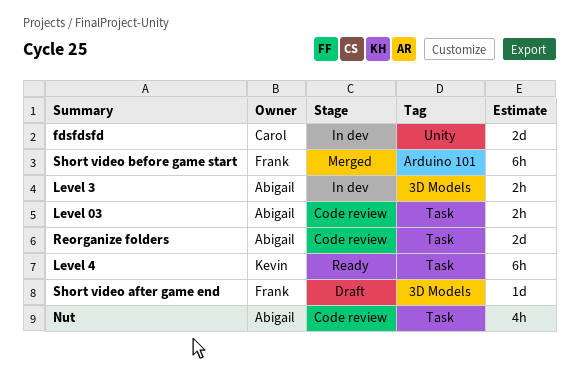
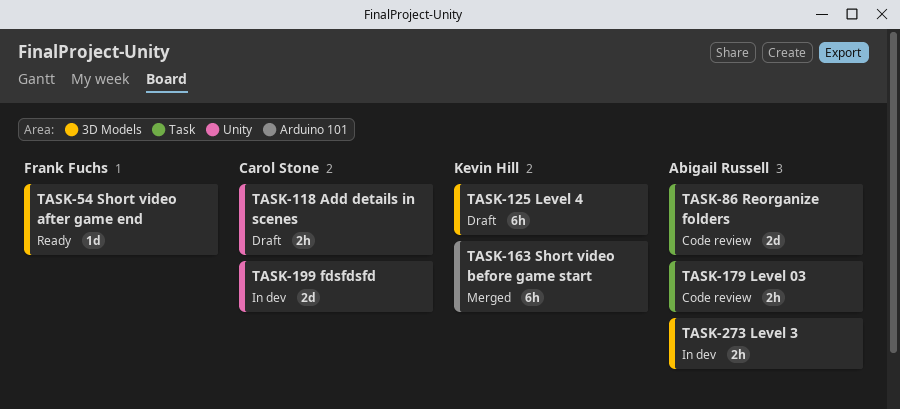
Add details in scenes: none -> present
Level 4, status: Ready -> Draft
Level 4, label: Task -> 3D Models
Nut: present -> none
Short video after game end, status: Draft -> Ready
Short video before game start, owner: Frank Fuchs -> Kevin Hill

